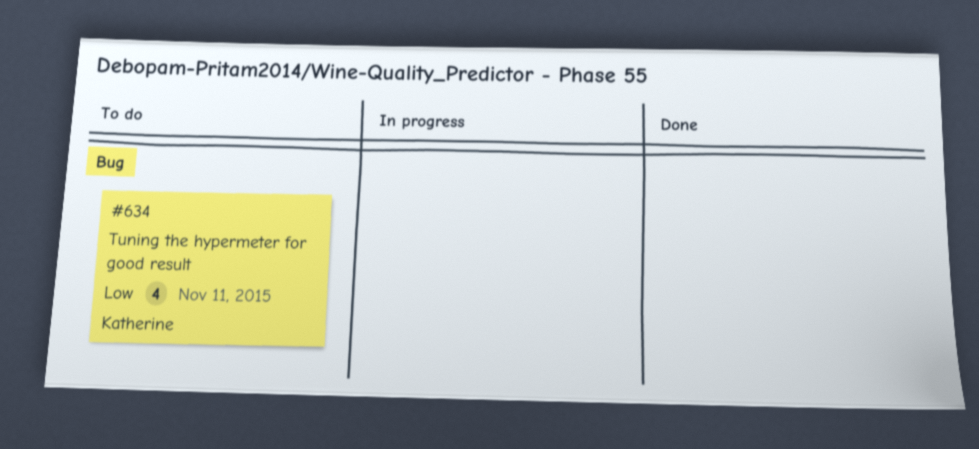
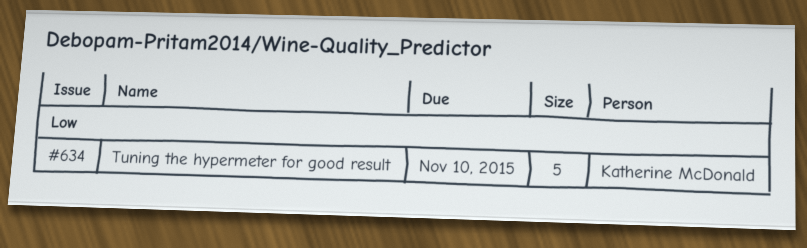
#634, estimate: 4 -> 5
#634, due: Nov 11 -> Nov 10

